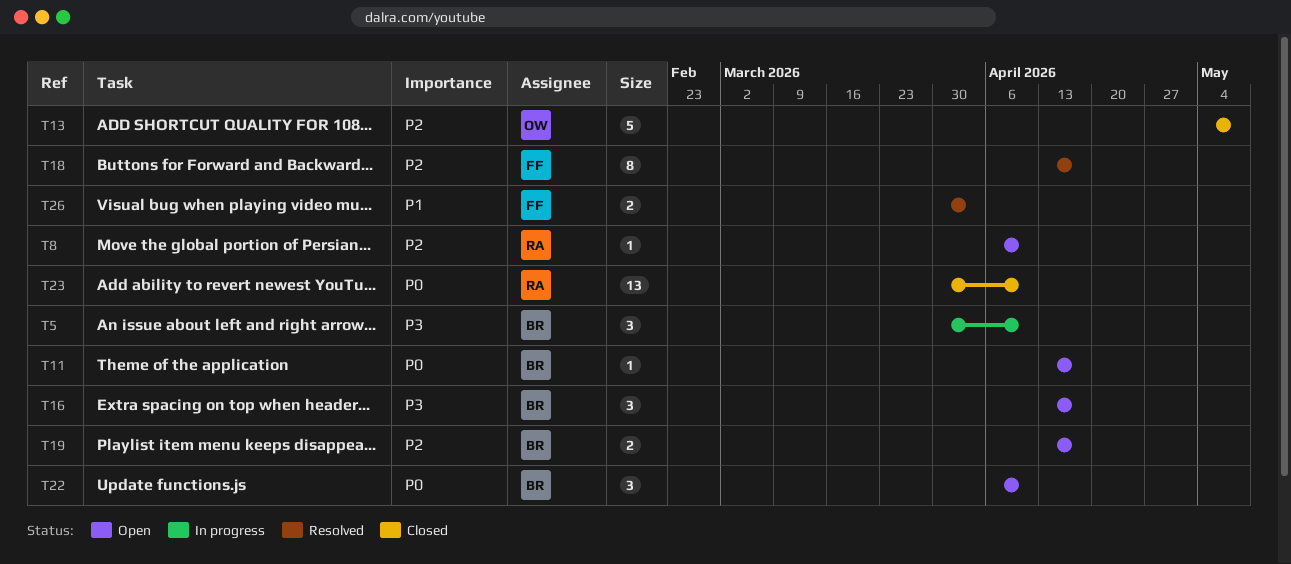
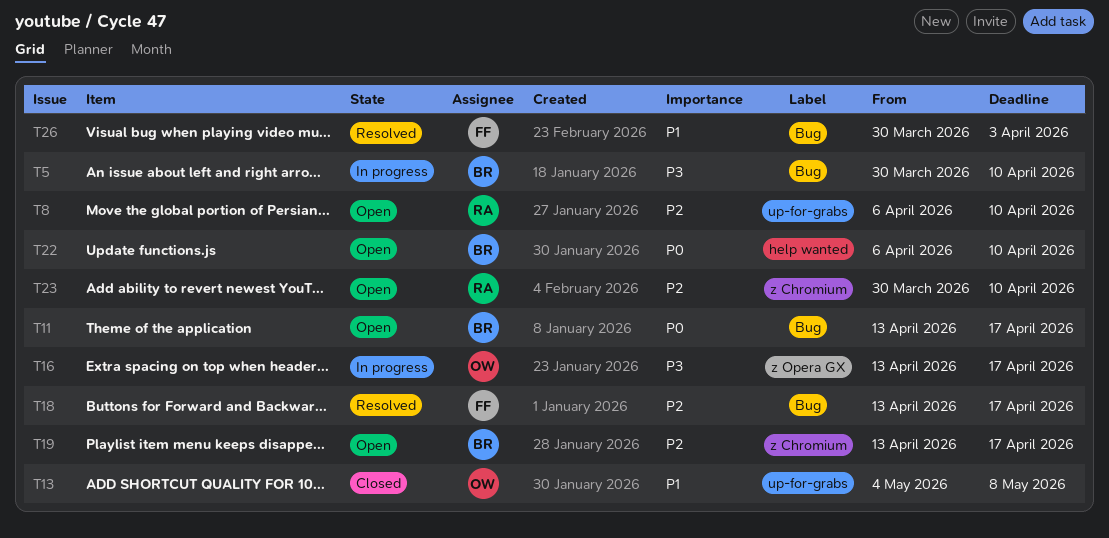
T13, priority: P2 -> P1
T16, status: Open -> In progress
T16, owner: BR -> OW
T23, status: Closed -> Open
T23, priority: P0 -> P2

